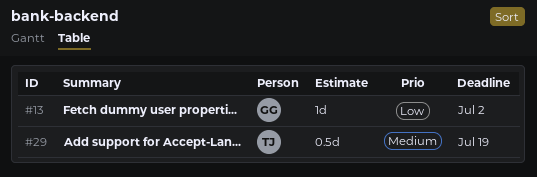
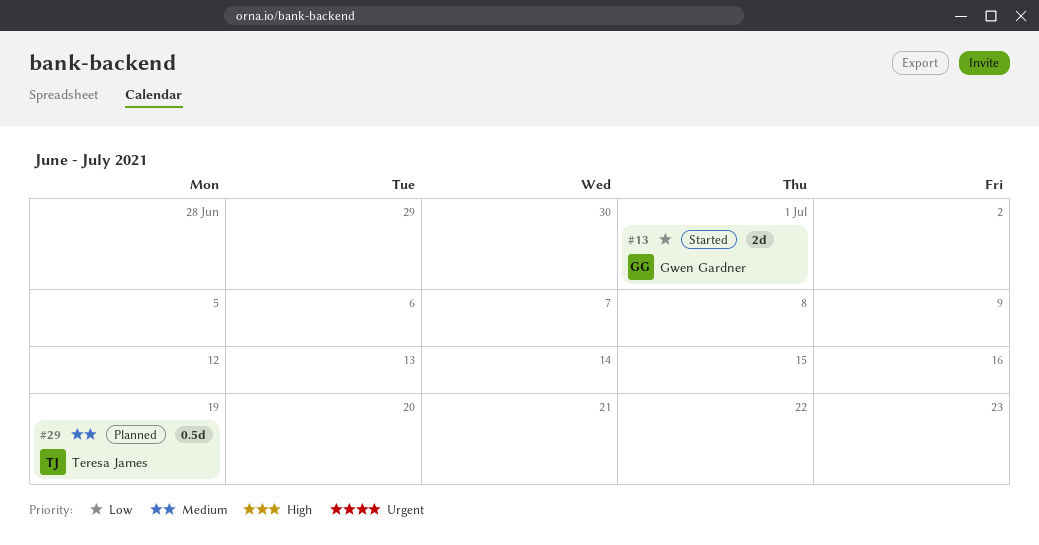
#13, estimate: 1d -> 2d
#13, due: Jul 2 -> Jul 1

